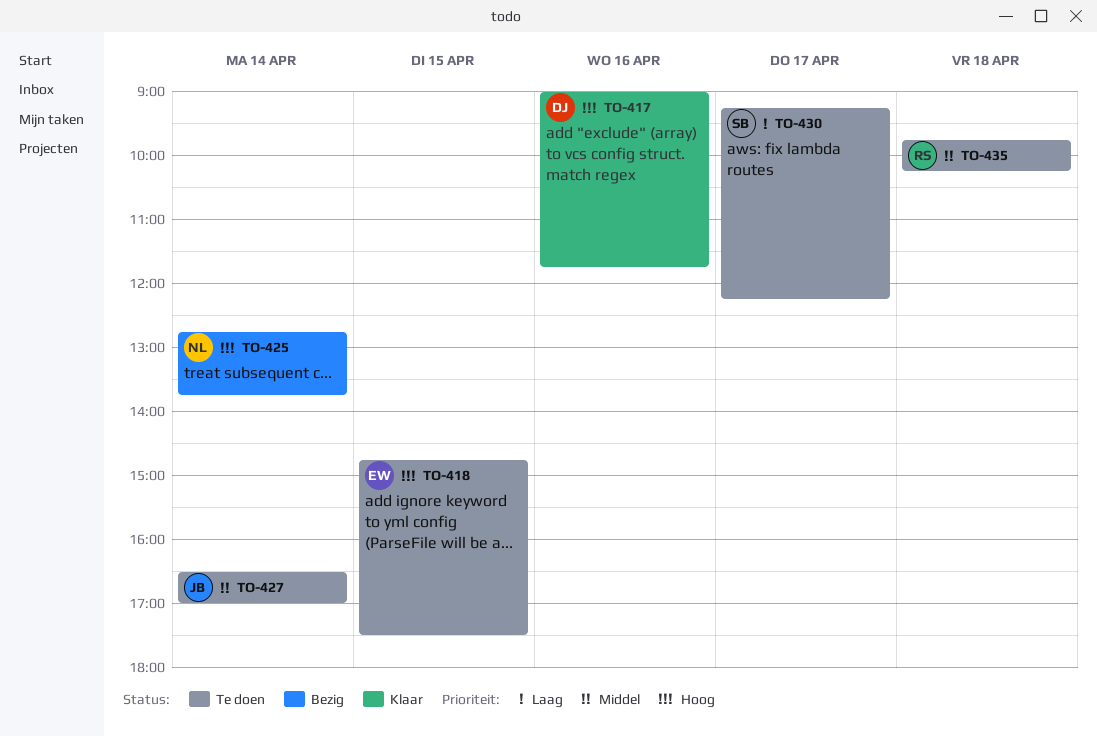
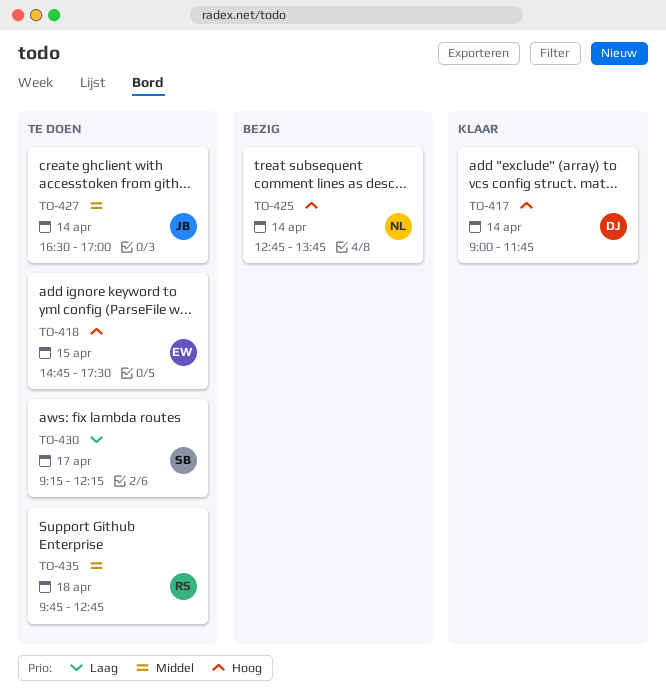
TO-417, day: Apr 16 -> Apr 14
TO-435, ends: 10:15 -> 12:45

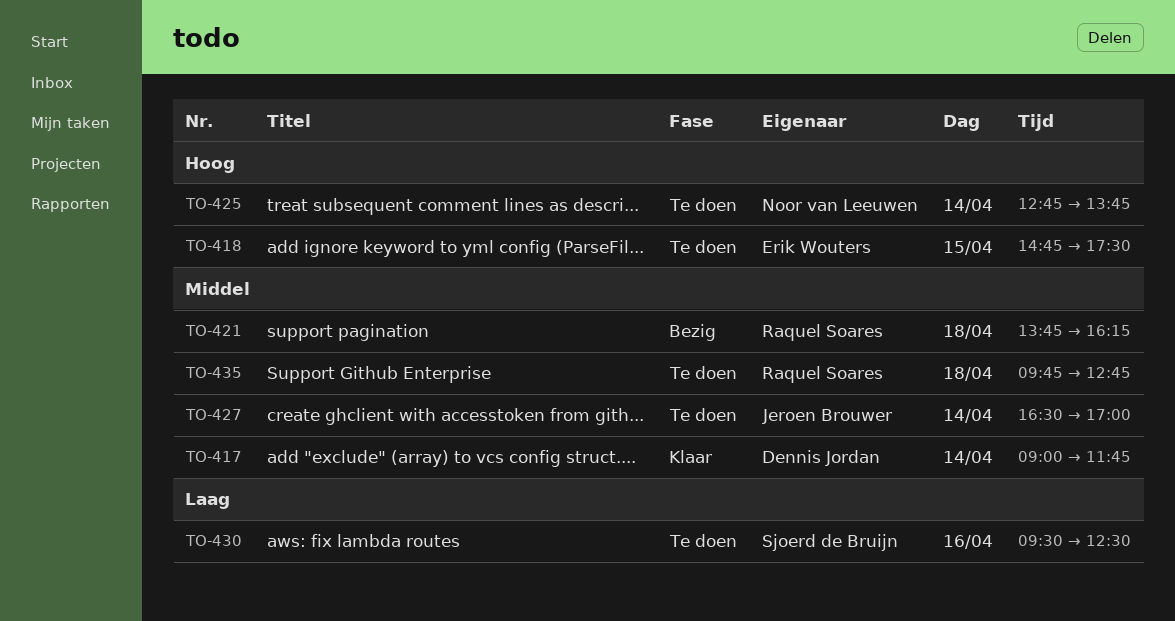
TO-417, priority: Hoog -> Middel
TO-421: none -> present
TO-425, status: Bezig -> Te doen
TO-430, day: Apr 17 -> Apr 16
TO-430, begins: 09:15 -> 09:30
TO-430, ends: 12:15 -> 12:30

